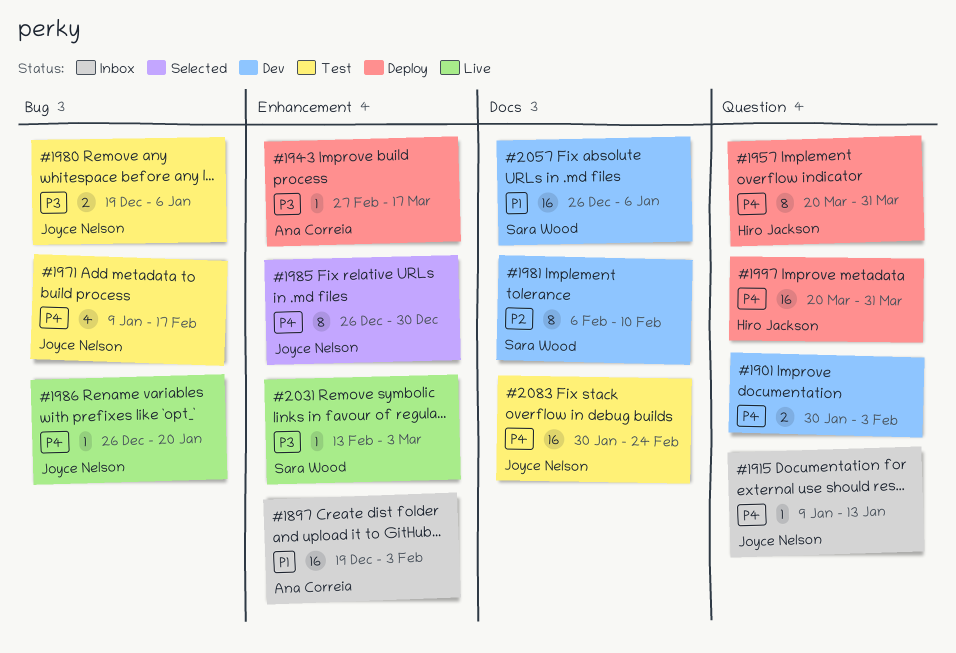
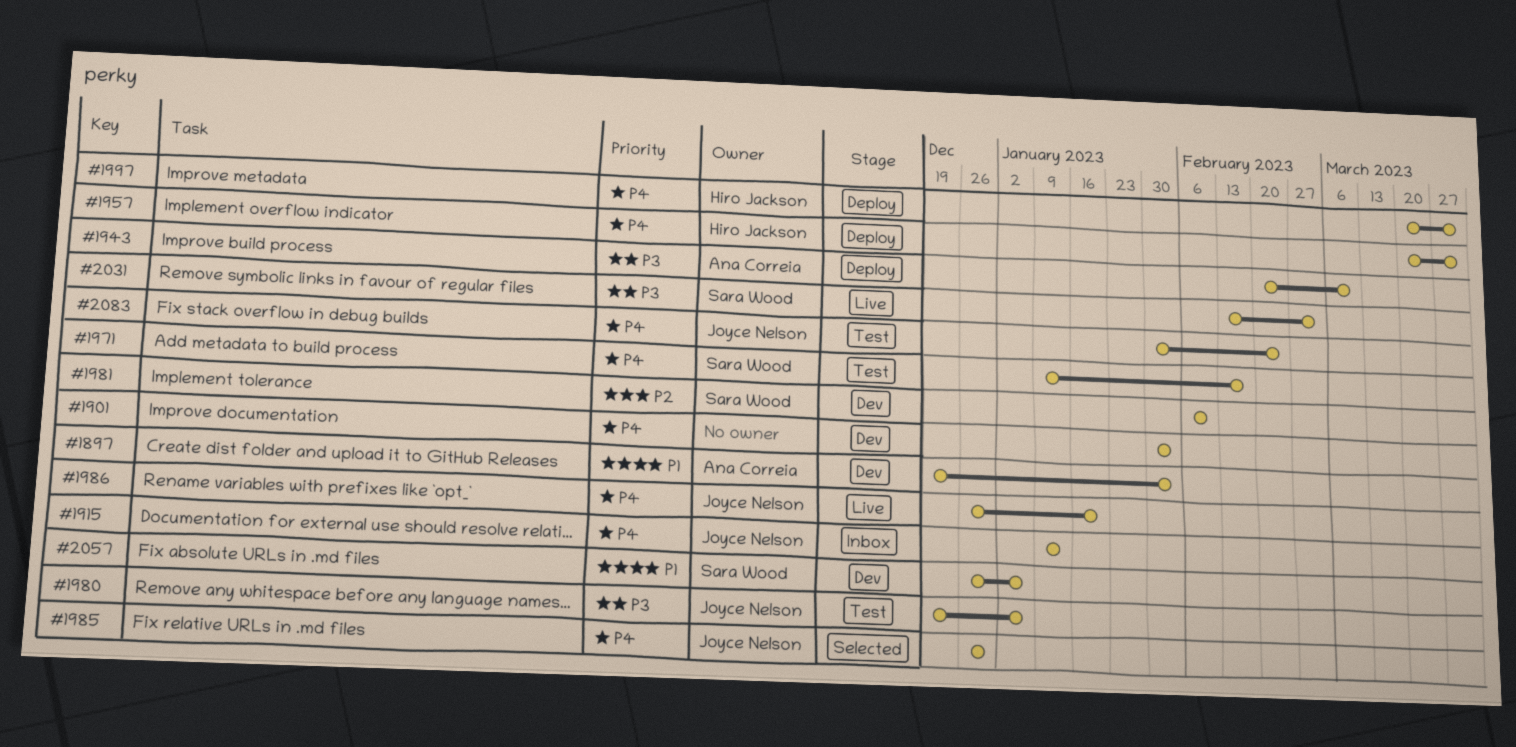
#1897, status: Inbox -> Dev
#1943, start: Feb 27 -> Feb 20
#1943, due: Mar 17 -> Mar 10
#1971, owner: Joyce Nelson -> Sara Wood

